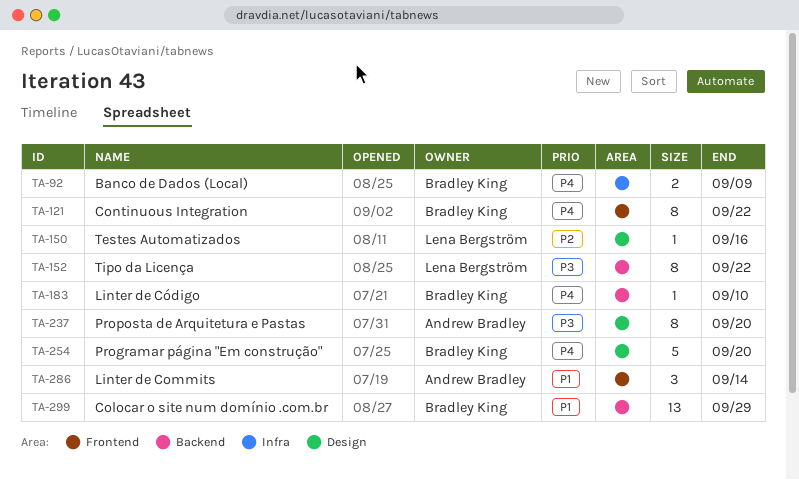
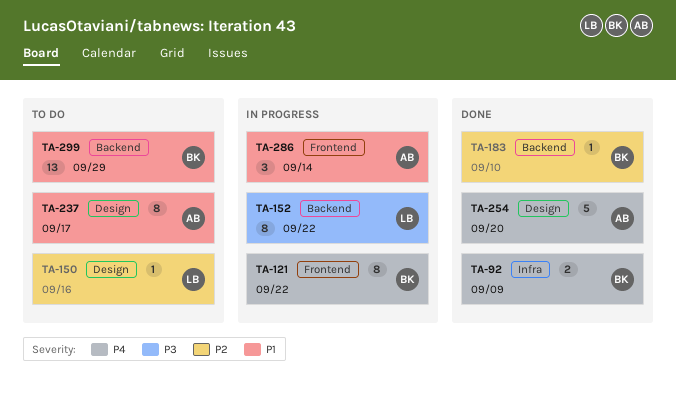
TA-183, priority: P4 -> P2
TA-237, priority: P3 -> P1
TA-237, due: Sep 20 -> Sep 17
TA-254, owner: Bradley King -> Andrew Bradley

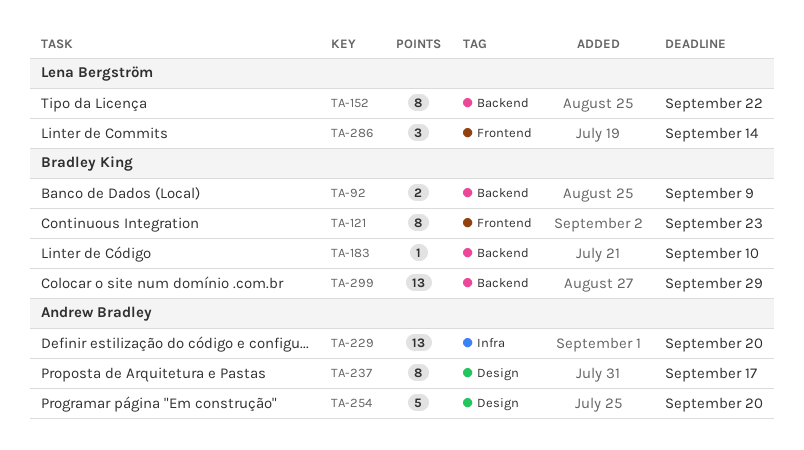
TA-92, label: Infra -> Backend
TA-121, due: Sep 22 -> Sep 23
TA-150: present -> none
TA-229: none -> present
TA-286, owner: Andrew Bradley -> Lena Bergström

